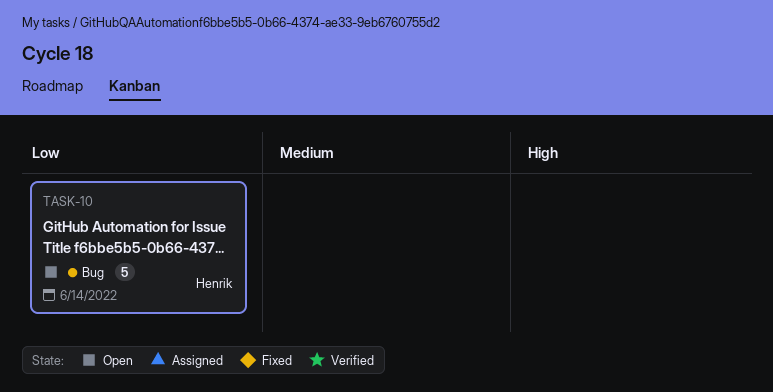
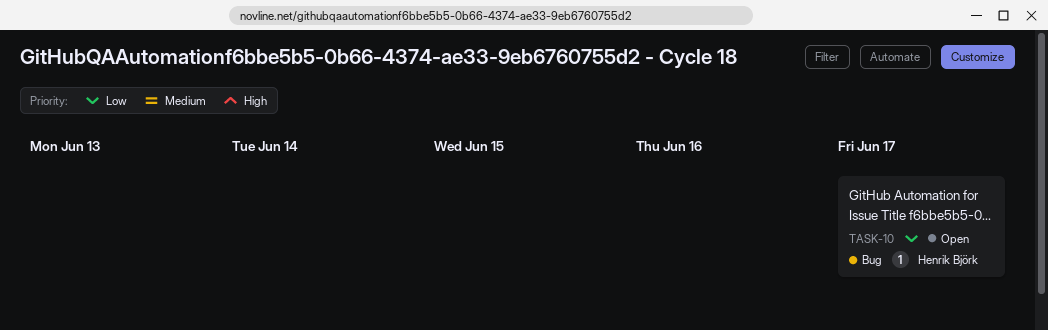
TASK-10, estimate: 5 -> 1
TASK-10, due: Jun 14 -> Jun 17

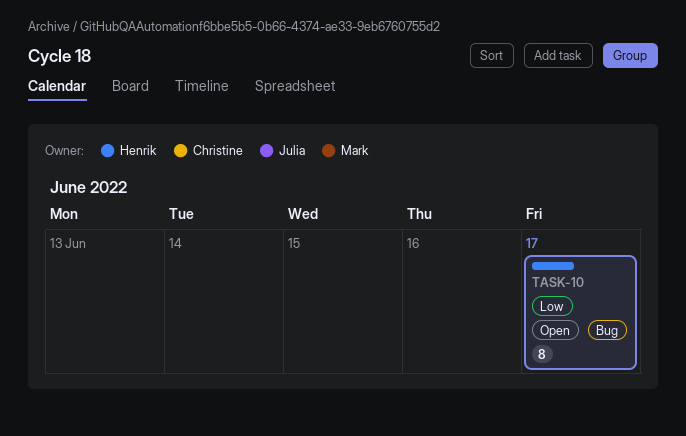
TASK-10, estimate: 1 -> 8

